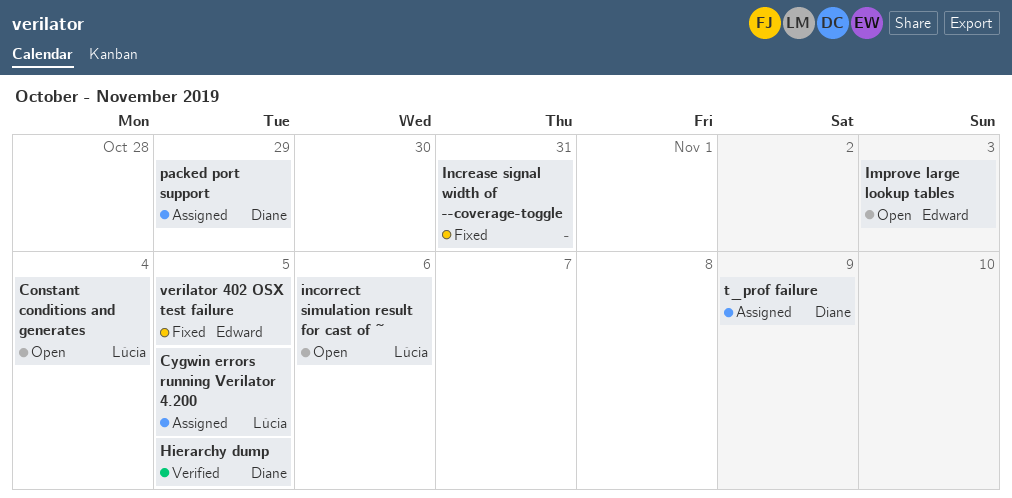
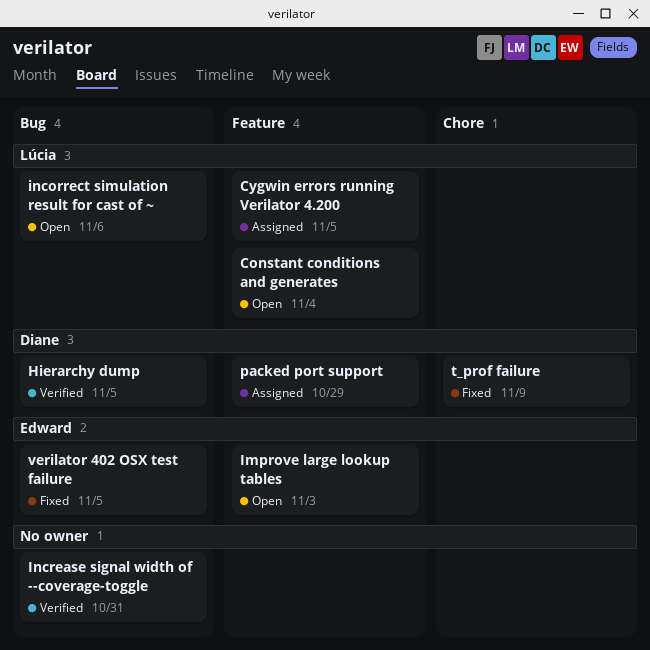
Increase signal width of --coverage-toggle, status: Fixed -> Verified
t_prof failure, status: Assigned -> Fixed

